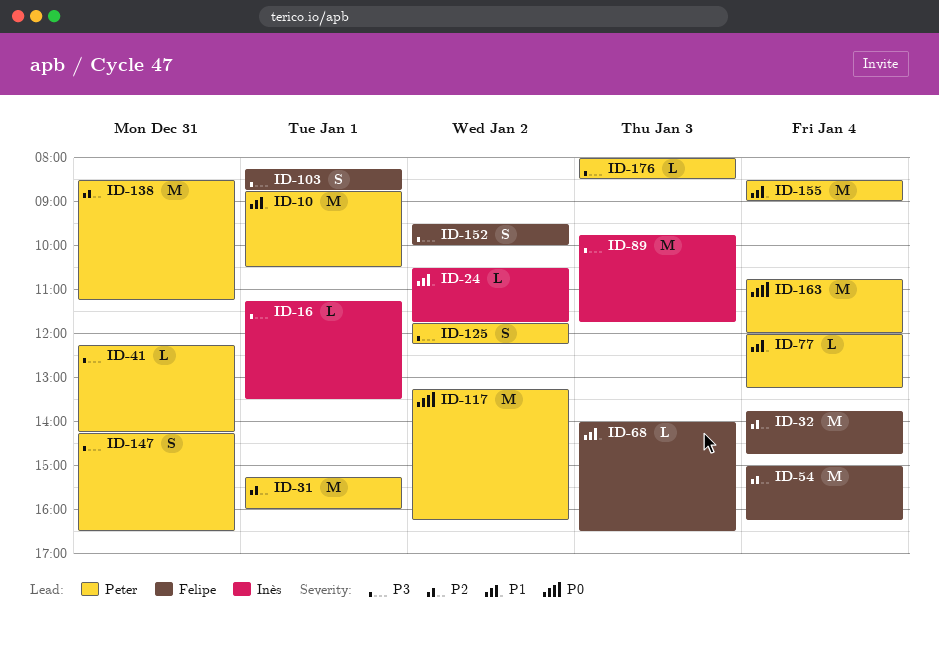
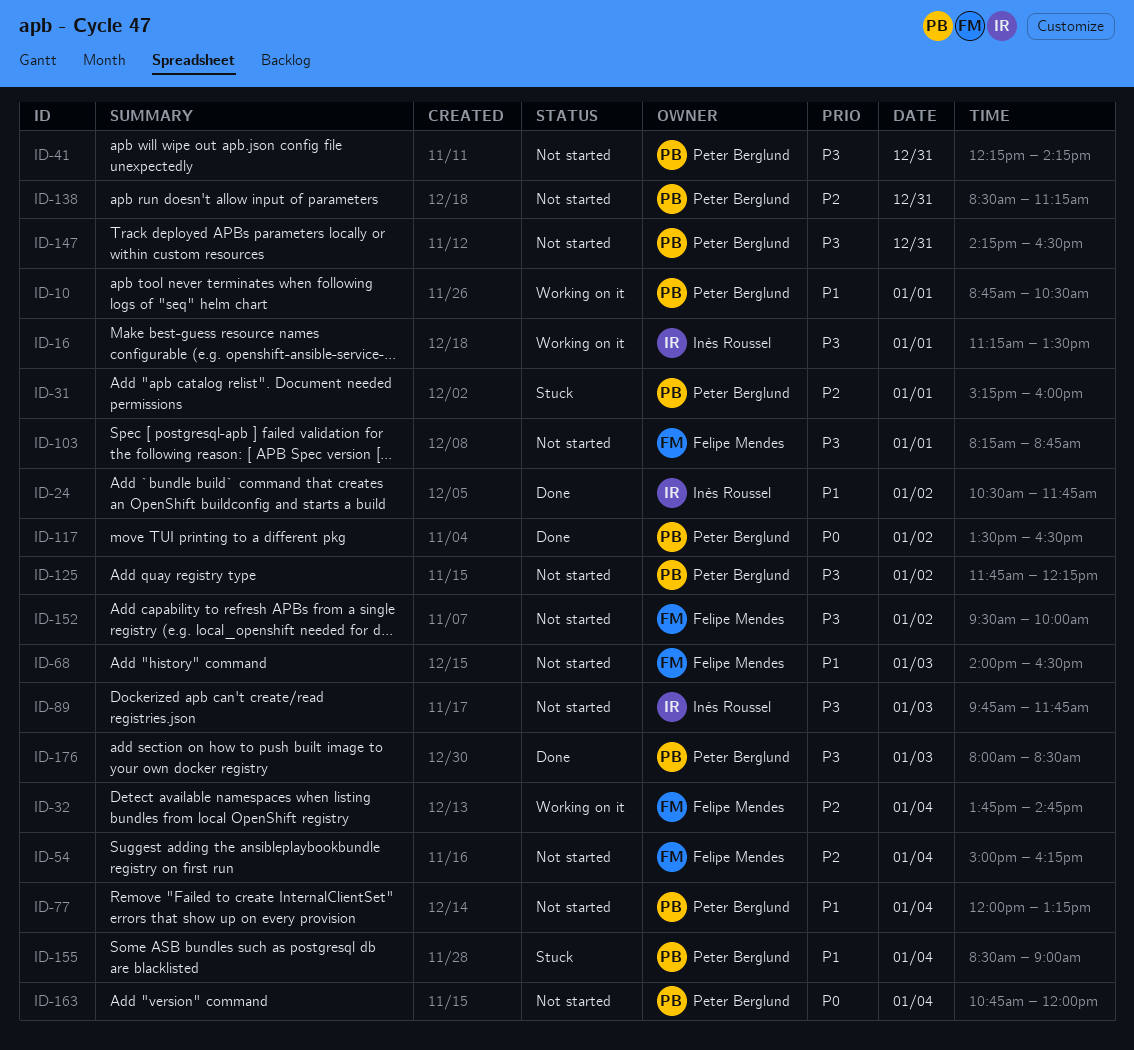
ID-117, begins: 13:15 -> 13:30
ID-117, ends: 16:15 -> 16:30

